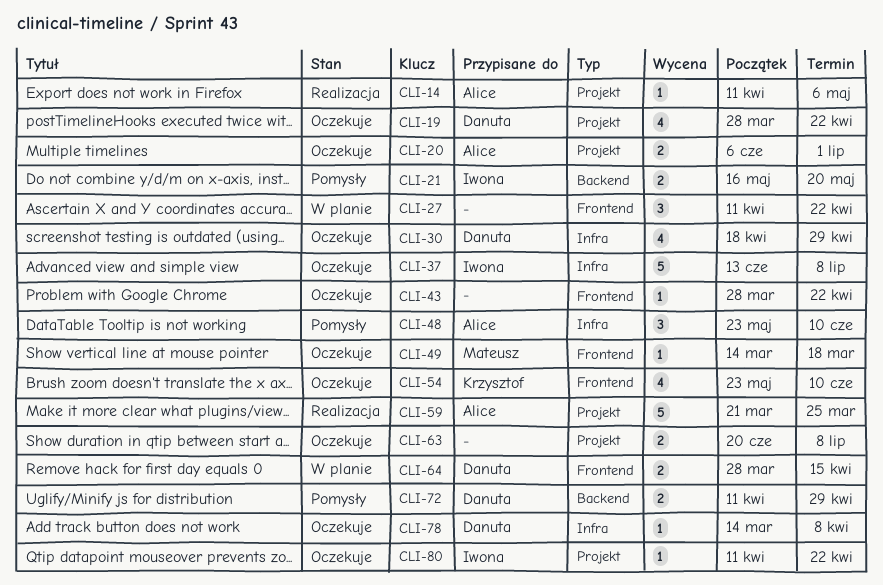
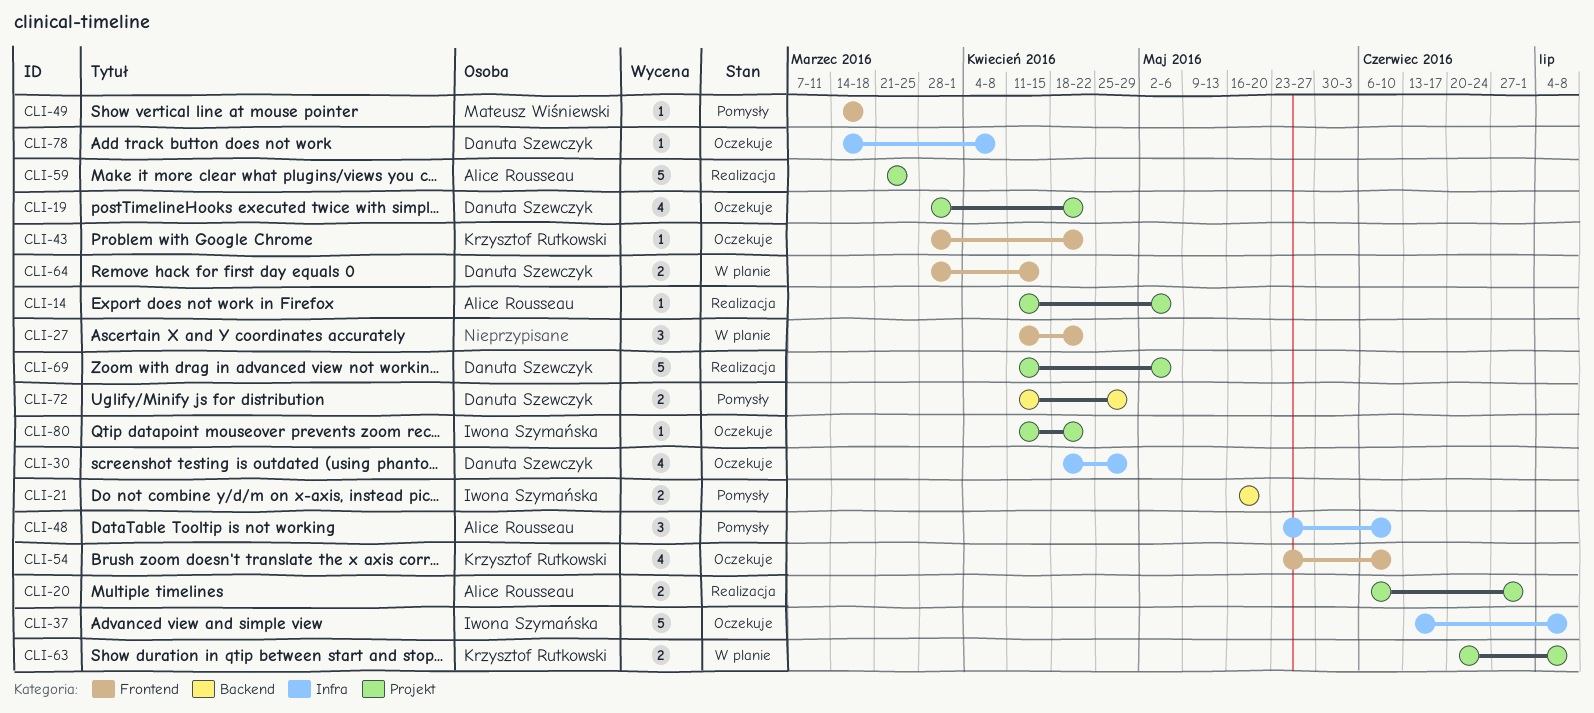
CLI-20, status: Oczekuje -> Realizacja
CLI-43, owner: none -> Krzysztof Rutkowski
CLI-49, status: Oczekuje -> Pomysły
CLI-63, status: Oczekuje -> W planie
CLI-63, owner: none -> Krzysztof Rutkowski
CLI-69: none -> present

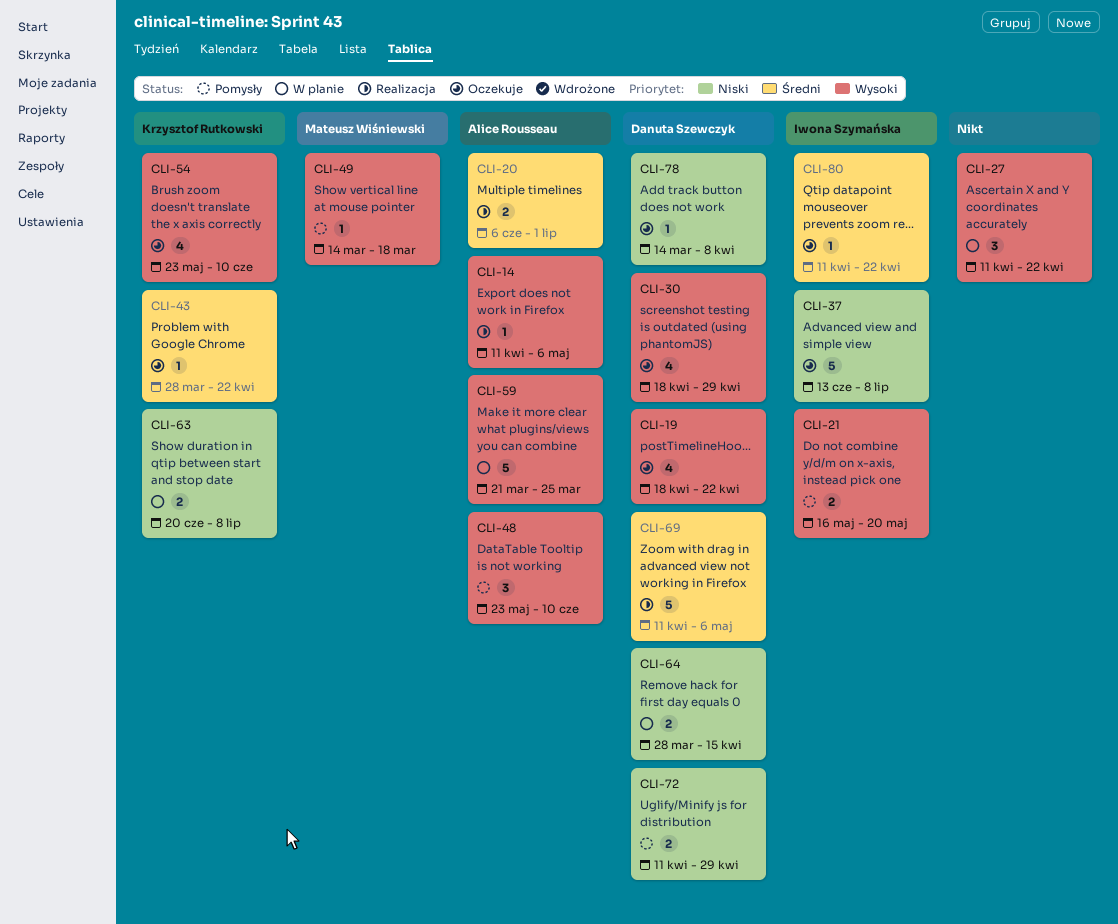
CLI-19, start: Mar 28 -> Apr 18
CLI-59, status: Realizacja -> W planie

